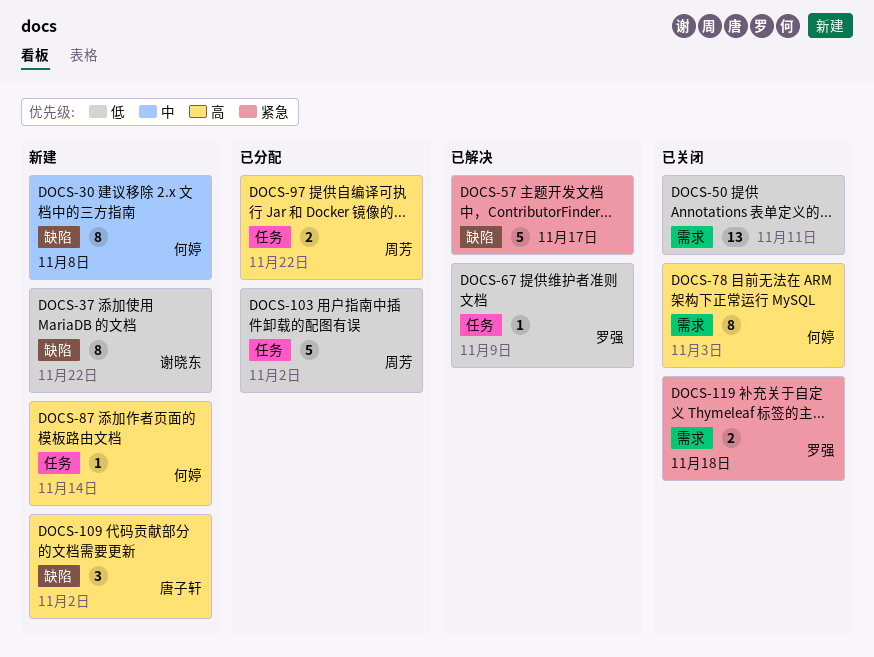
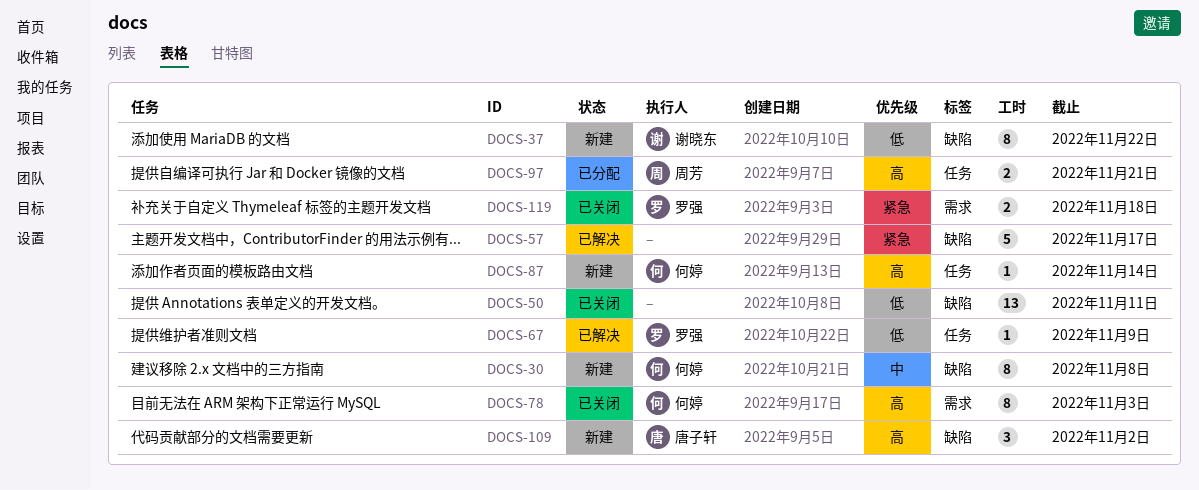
DOCS-50, label: 需求 -> 缺陷
DOCS-97, due: Nov 22 -> Nov 21
DOCS-103: present -> none

